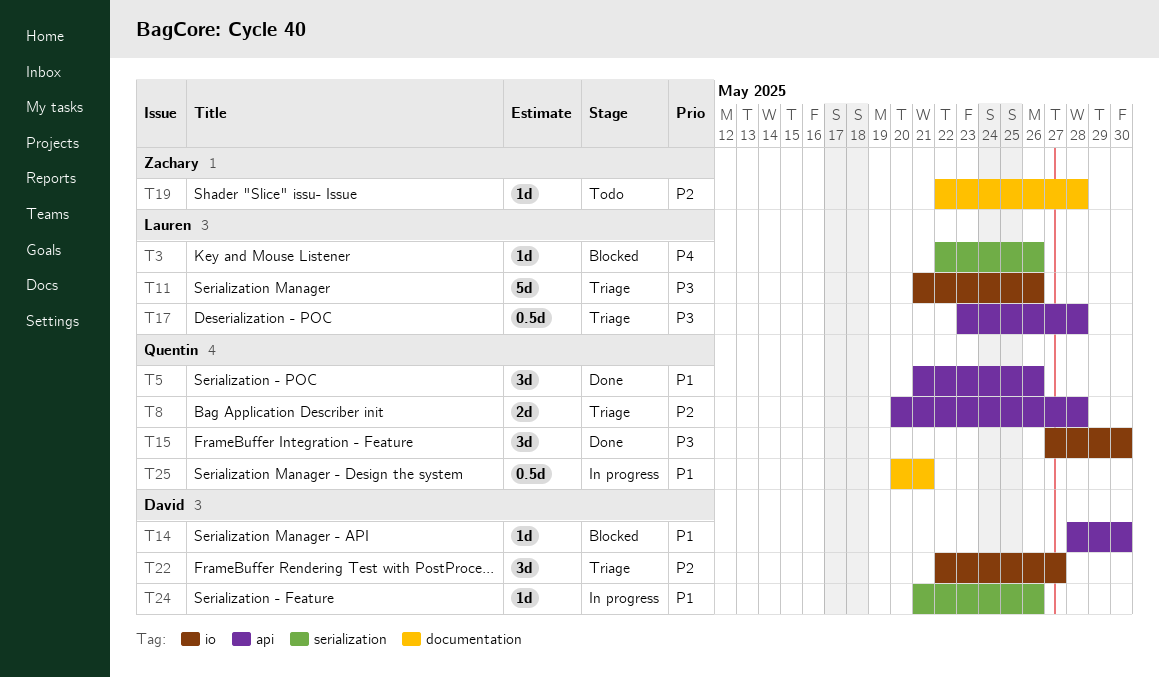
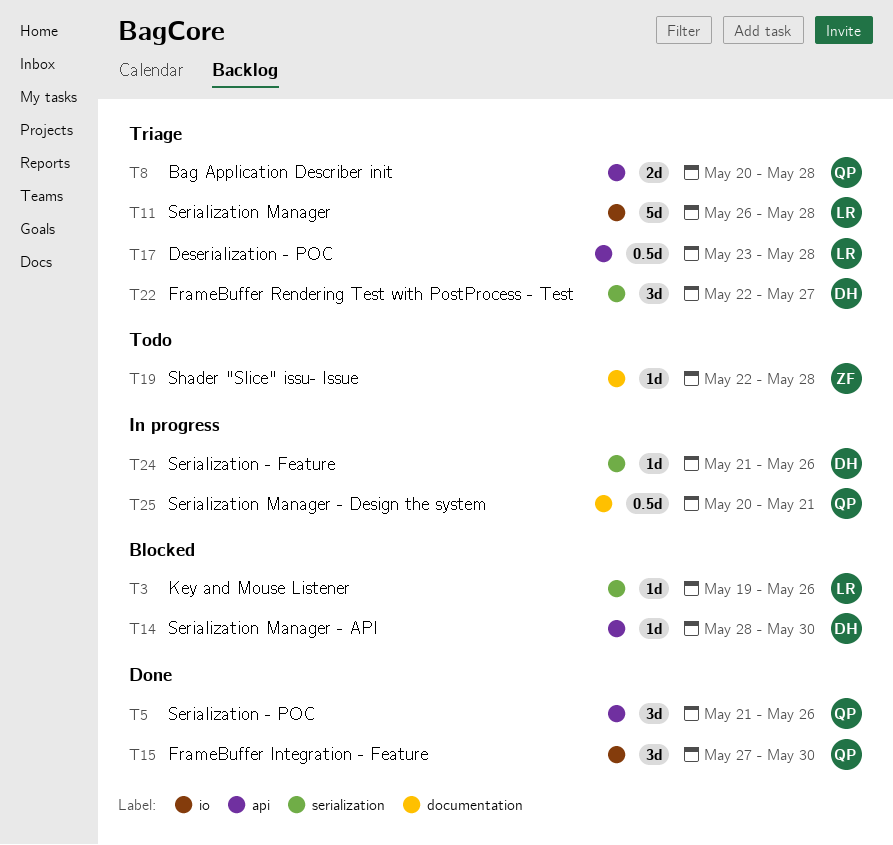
T3, start: May 22 -> May 19
T11, start: May 21 -> May 26
T11, due: May 26 -> May 28
T22, label: io -> serialization

